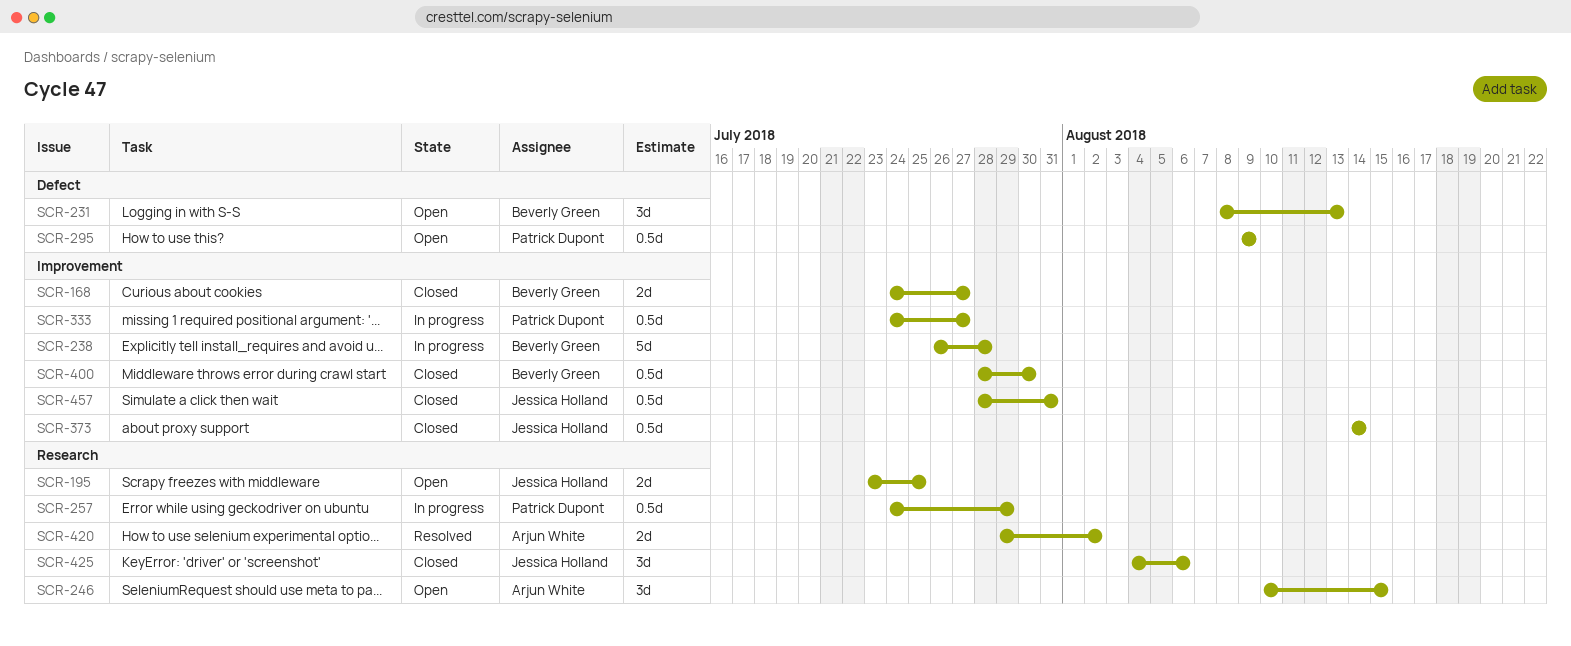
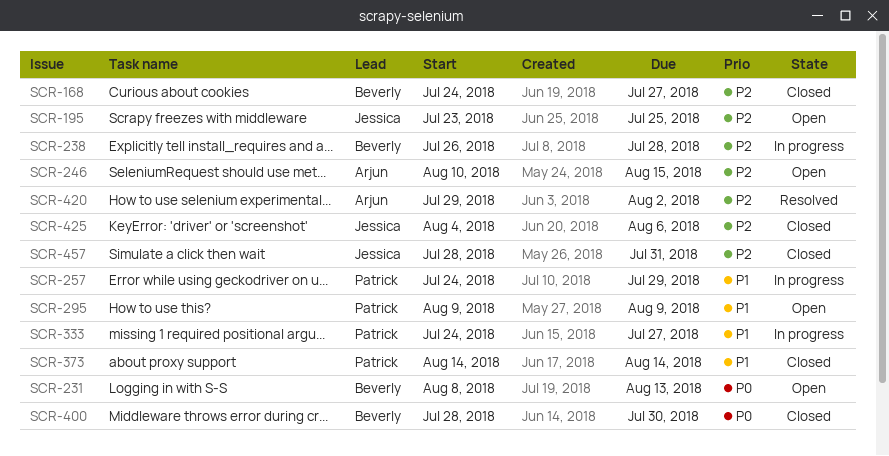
SCR-373, owner: Jessica Holland -> Patrick Dupont

